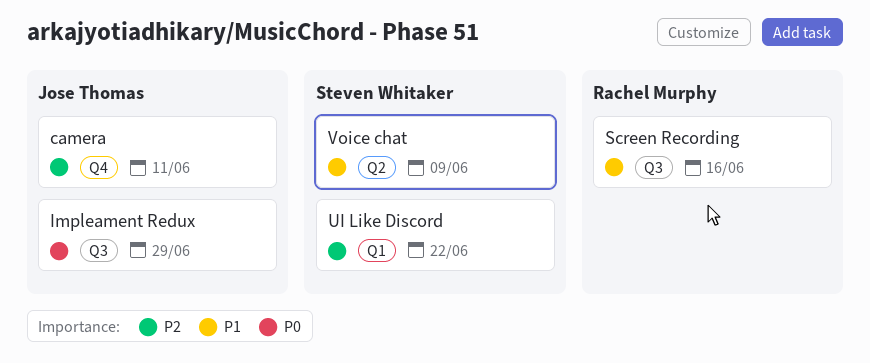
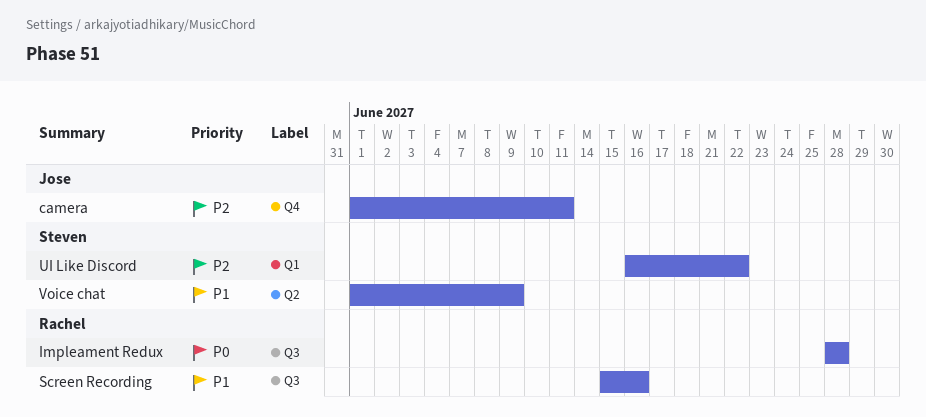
Impleament Redux, owner: Jose Thomas -> Rachel Murphy
Impleament Redux, due: Jun 29 -> Jun 28

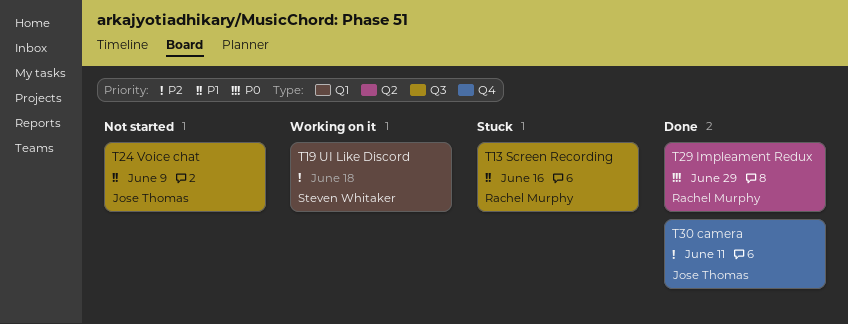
Impleament Redux, label: Q3 -> Q2
Impleament Redux, due: Jun 28 -> Jun 29
UI Like Discord, due: Jun 22 -> Jun 18
Voice chat, owner: Steven Whitaker -> Jose Thomas
Voice chat, label: Q2 -> Q3

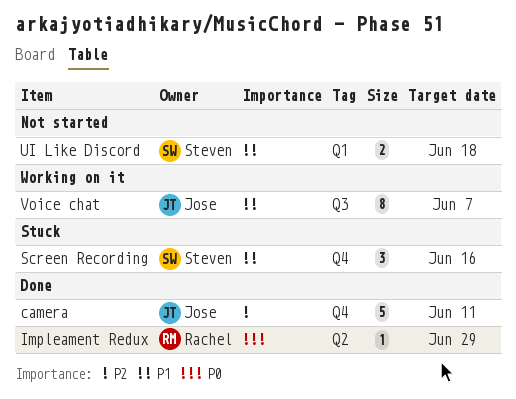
Screen Recording, owner: Rachel Murphy -> Steven Whitaker
Screen Recording, label: Q3 -> Q4
UI Like Discord, status: Working on it -> Not started
UI Like Discord, priority: P2 -> P1
Voice chat, status: Not started -> Working on it
Voice chat, due: Jun 9 -> Jun 7

